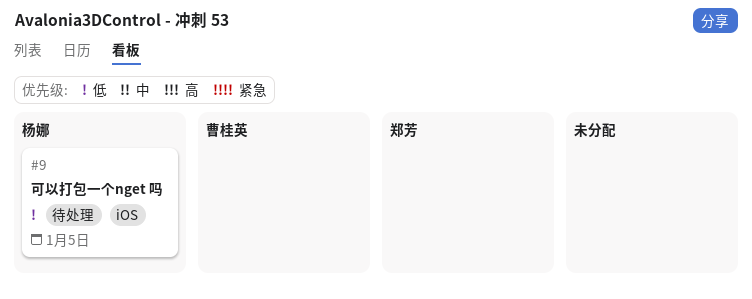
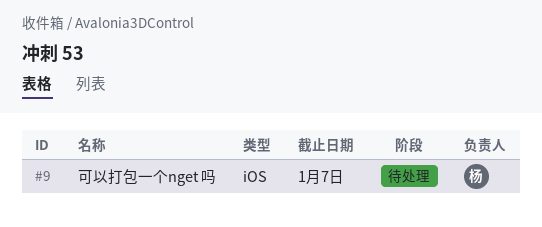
#9, due: Jan 5 -> Jan 7

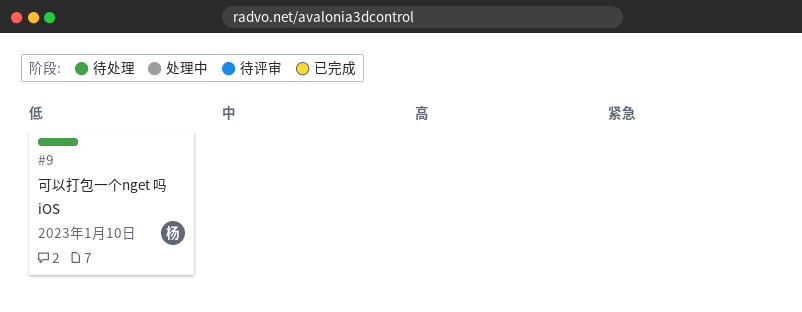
#9, due: Jan 7 -> Jan 10

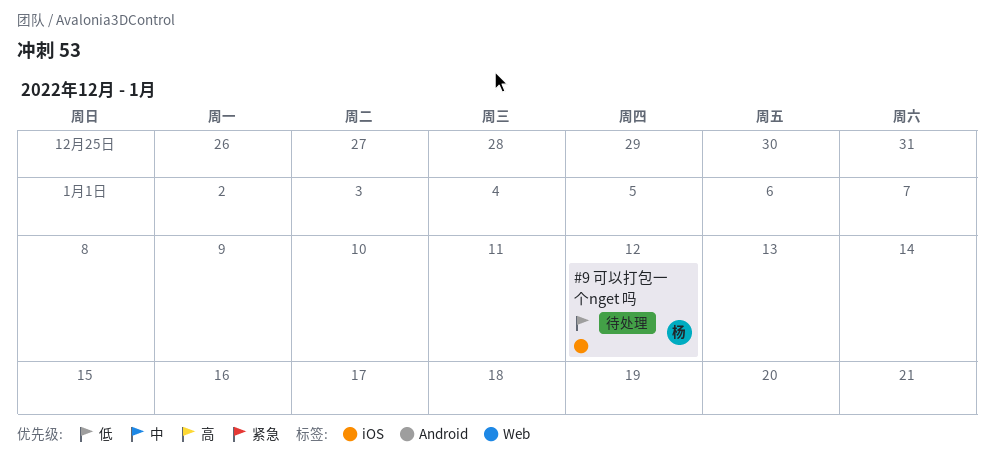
#9, due: Jan 10 -> Jan 12

